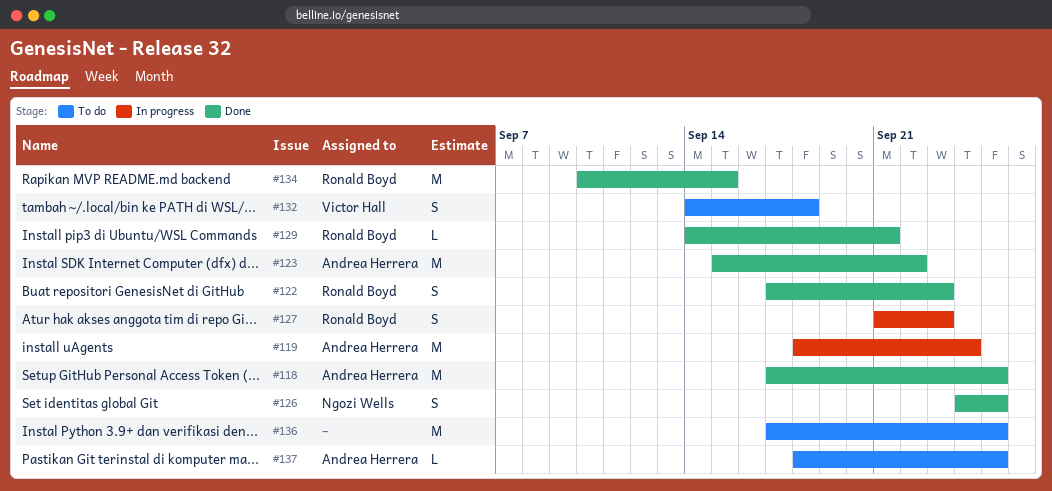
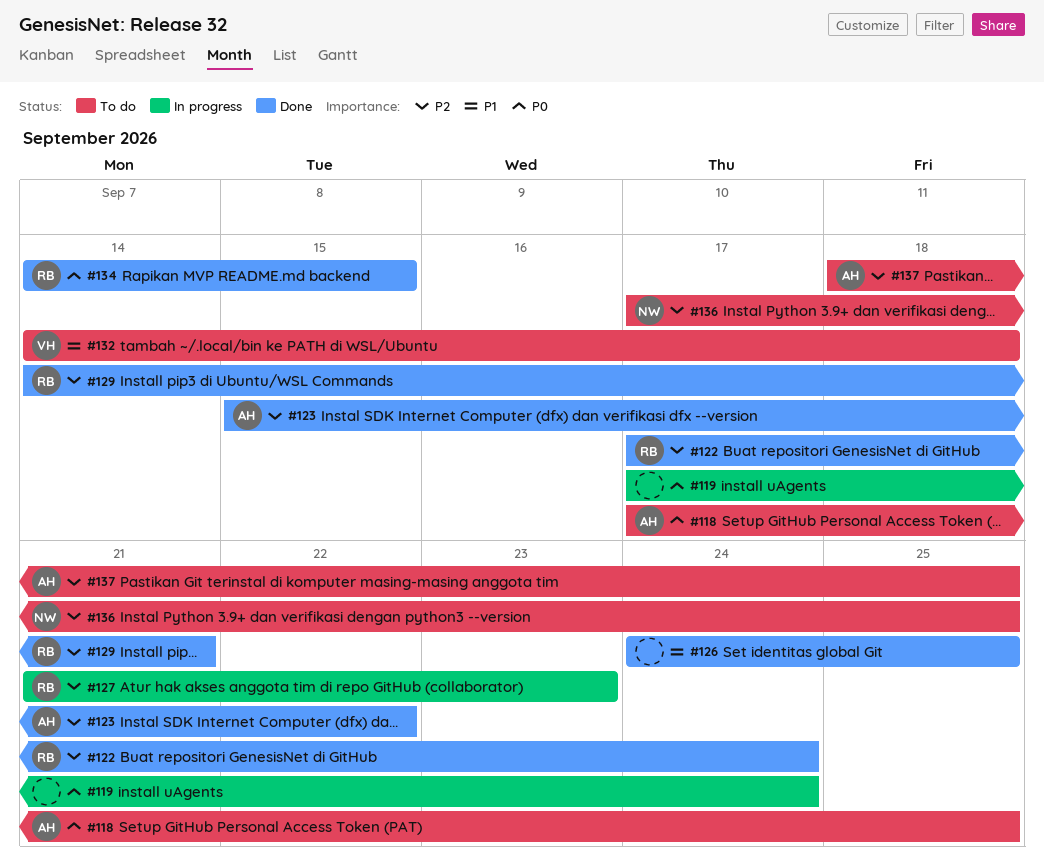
#118, status: Done -> To do
#119, owner: Andrea Herrera -> none
#119, start: Sep 18 -> Sep 17
#122, due: Sep 23 -> Sep 24
#126, owner: Ngozi Wells -> none
#134, start: Sep 10 -> Sep 14
#136, owner: none -> Ngozi Wells

